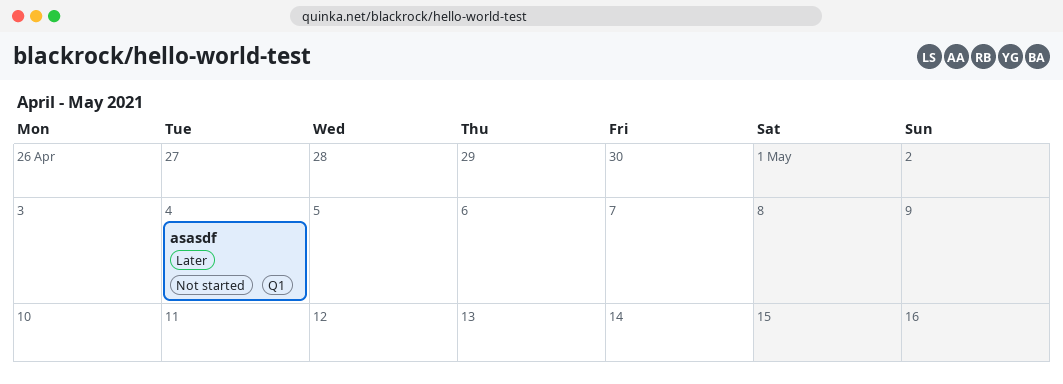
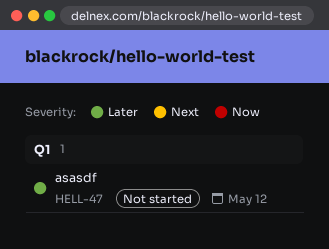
asasdf, due: May 4 -> May 12

